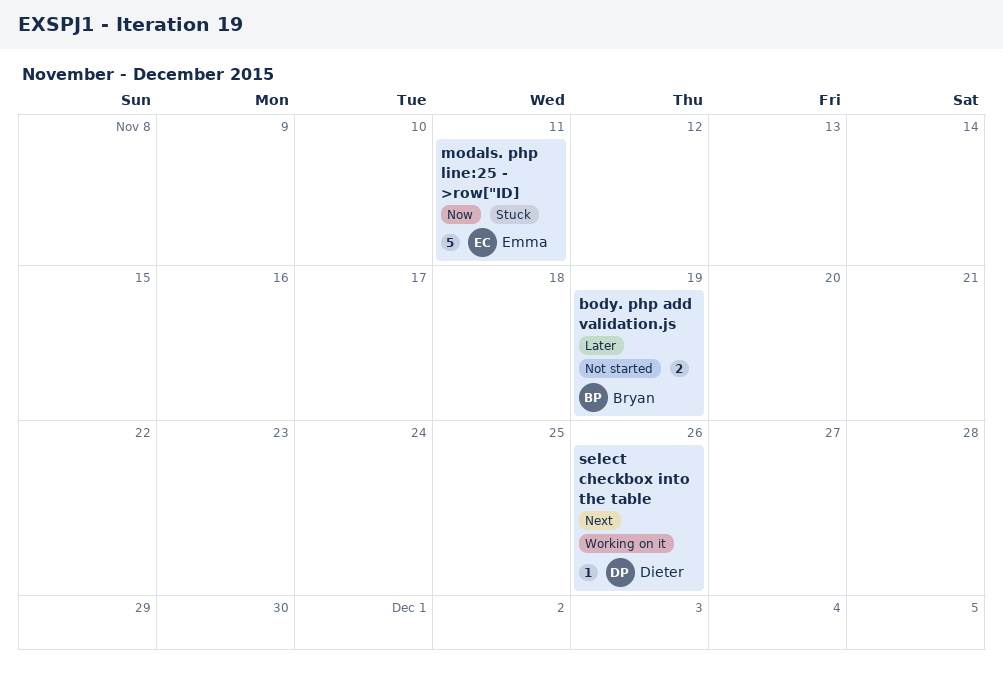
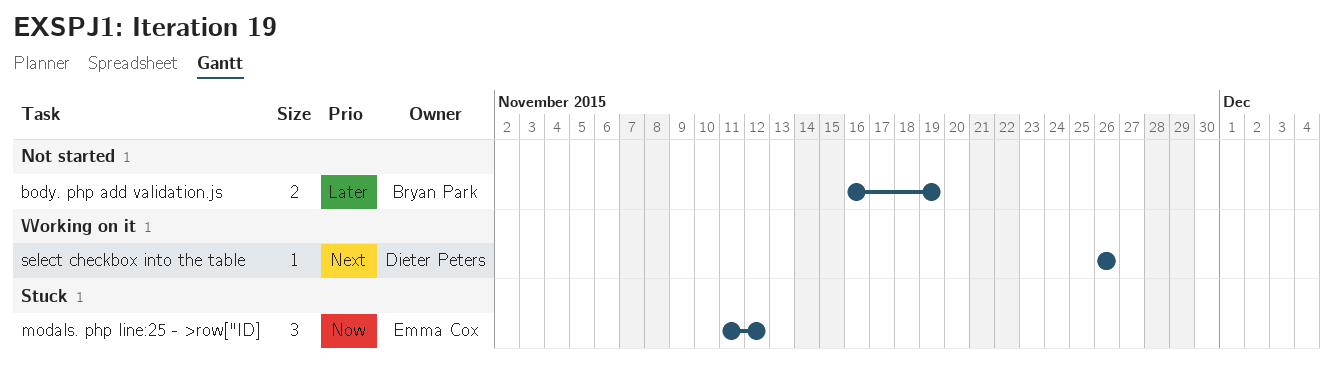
modals. php line:25 - >row["ID], estimate: 5 -> 3
modals. php line:25 - >row["ID], due: Nov 11 -> Nov 12

